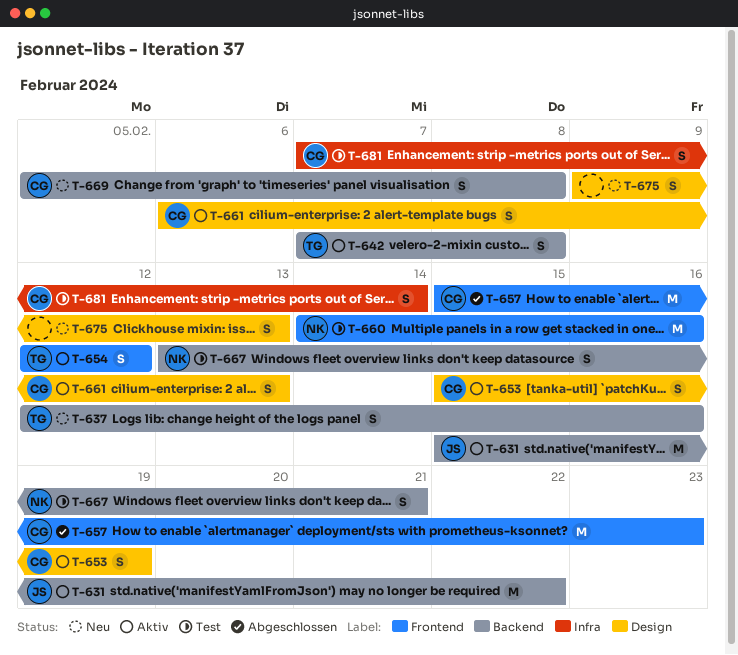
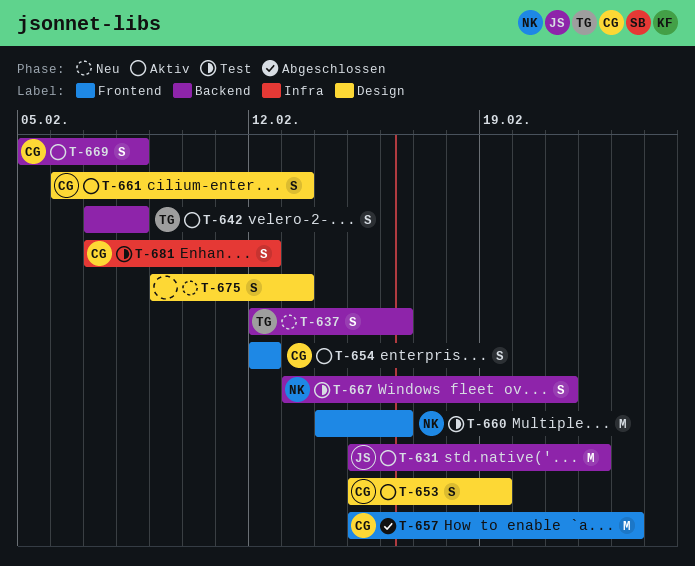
T-654, owner: TG -> CG
T-669, status: Neu -> Aktiv
T-681, due: Feb 14 -> Feb 12

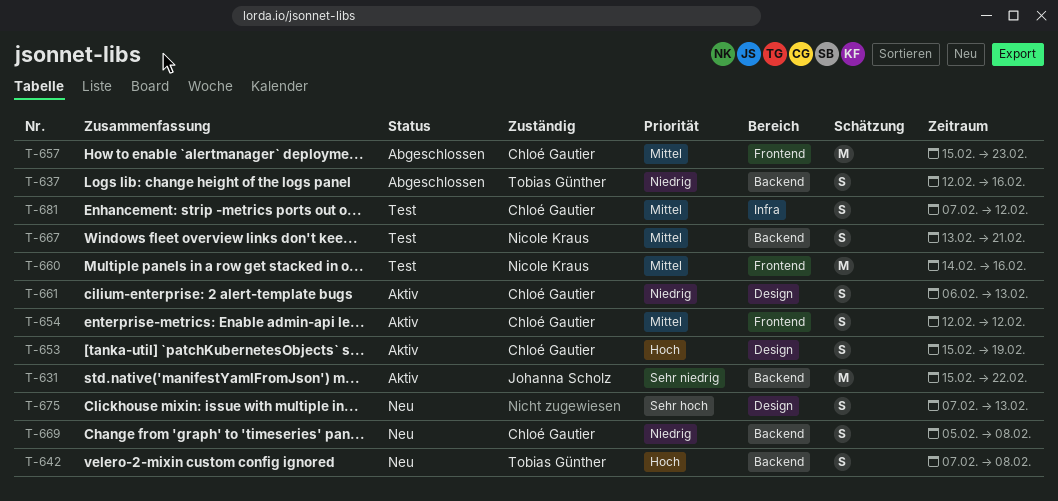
T-637, status: Neu -> Abgeschlossen
T-642, status: Aktiv -> Neu
T-669, status: Aktiv -> Neu
T-675, start: Feb 9 -> Feb 7

